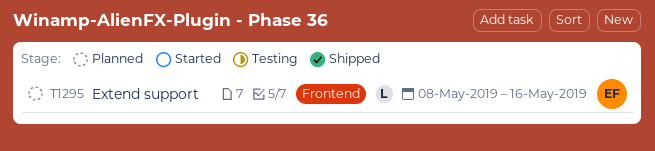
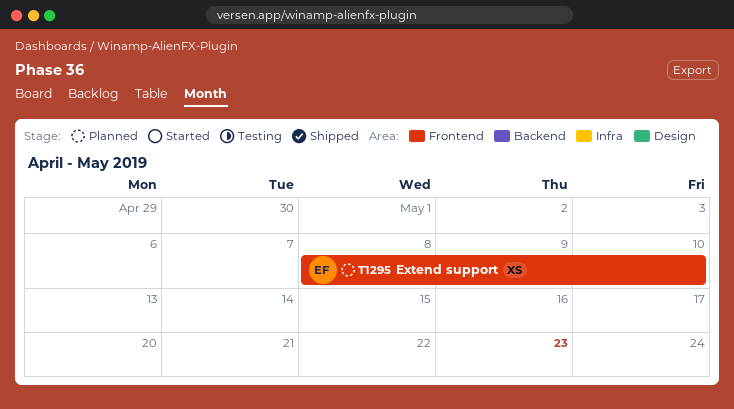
T1295, estimate: L -> XS
T1295, due: May 16 -> May 10

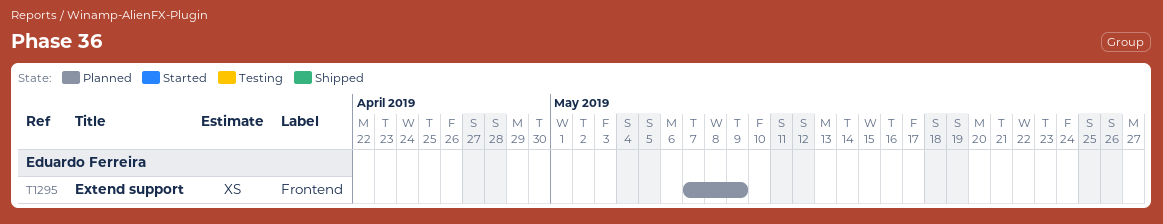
T1295, start: May 8 -> May 7
T1295, due: May 10 -> May 9

